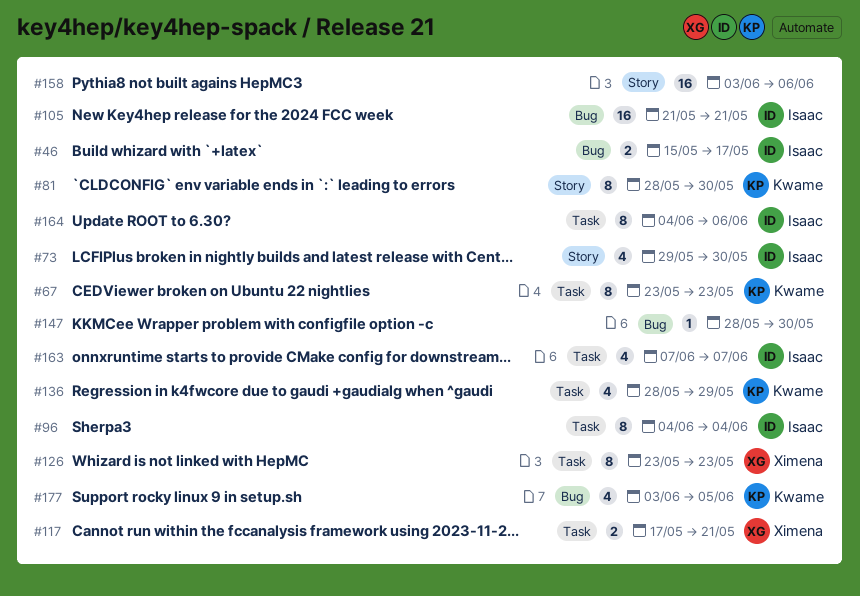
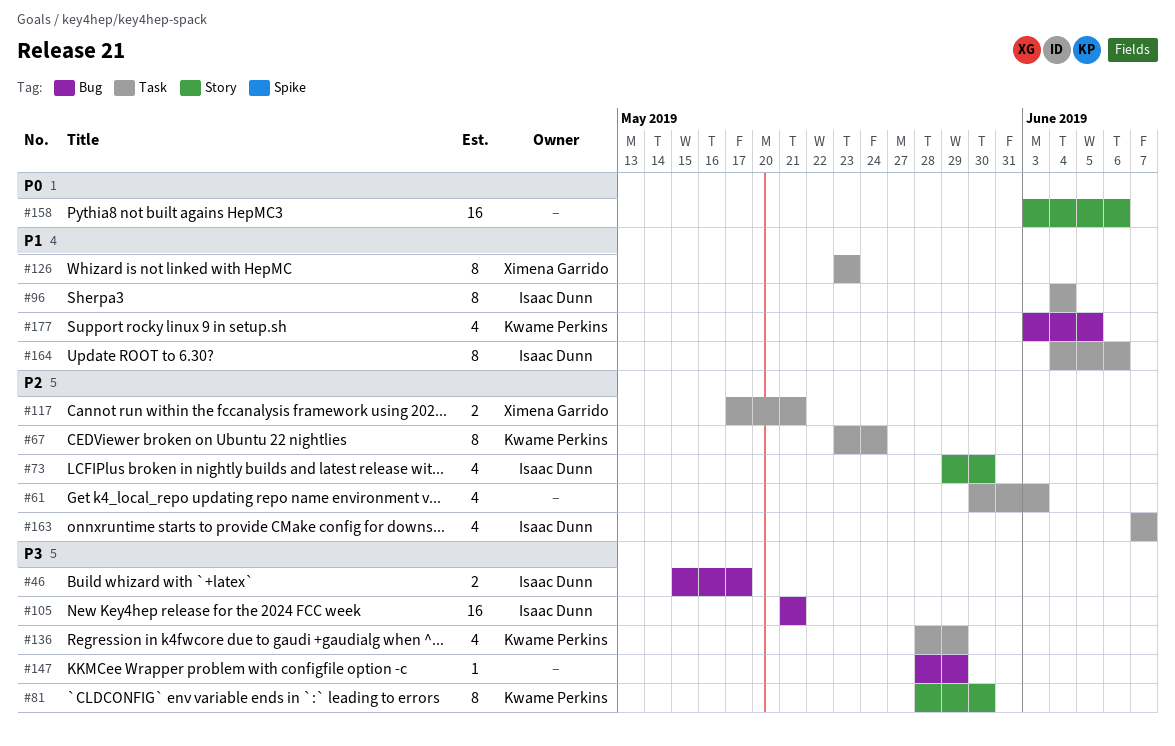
#61: none -> present
#67, due: May 23 -> May 24
#147, due: May 30 -> May 29

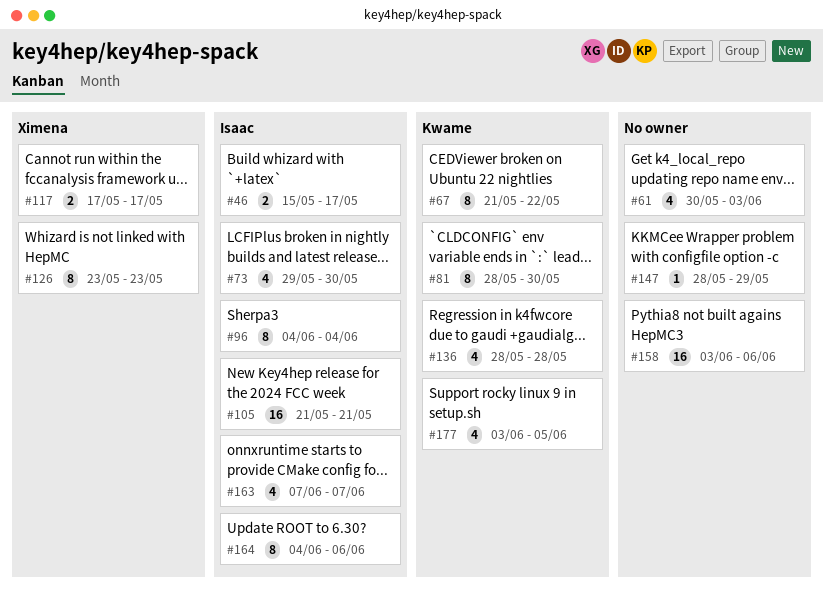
#67, start: May 23 -> May 21
#67, due: May 24 -> May 22
#117, due: May 21 -> May 17
#136, due: May 29 -> May 28

